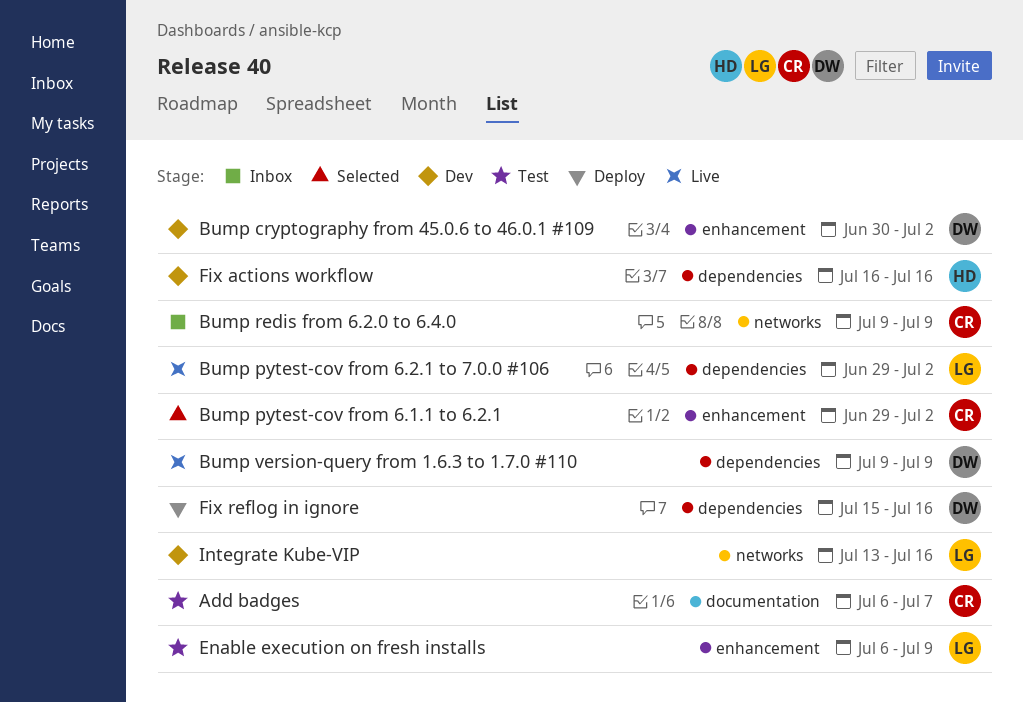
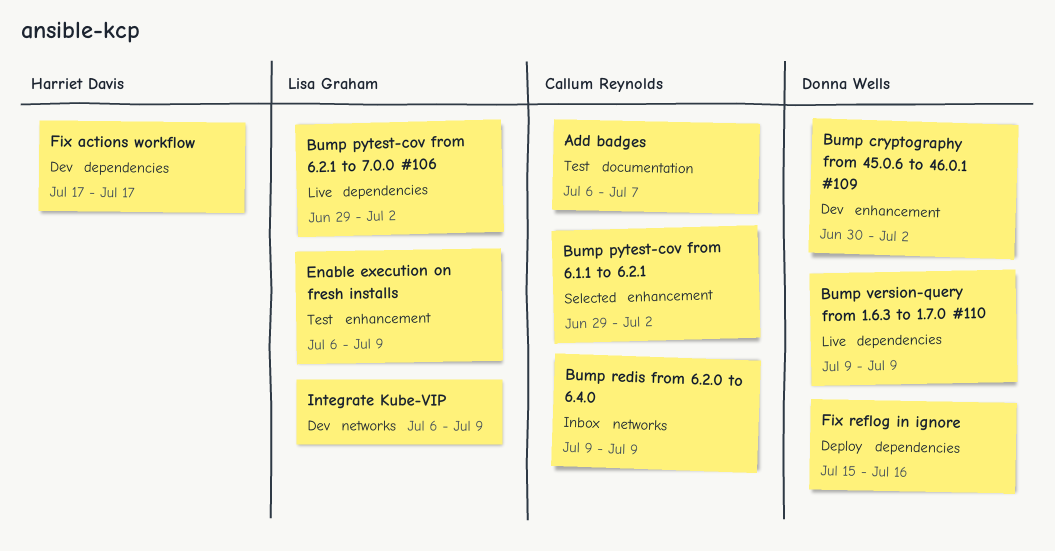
Fix actions workflow, start: Jul 16 -> Jul 17
Fix actions workflow, due: Jul 16 -> Jul 17
Integrate Kube-VIP, start: Jul 13 -> Jul 6
Integrate Kube-VIP, due: Jul 16 -> Jul 9

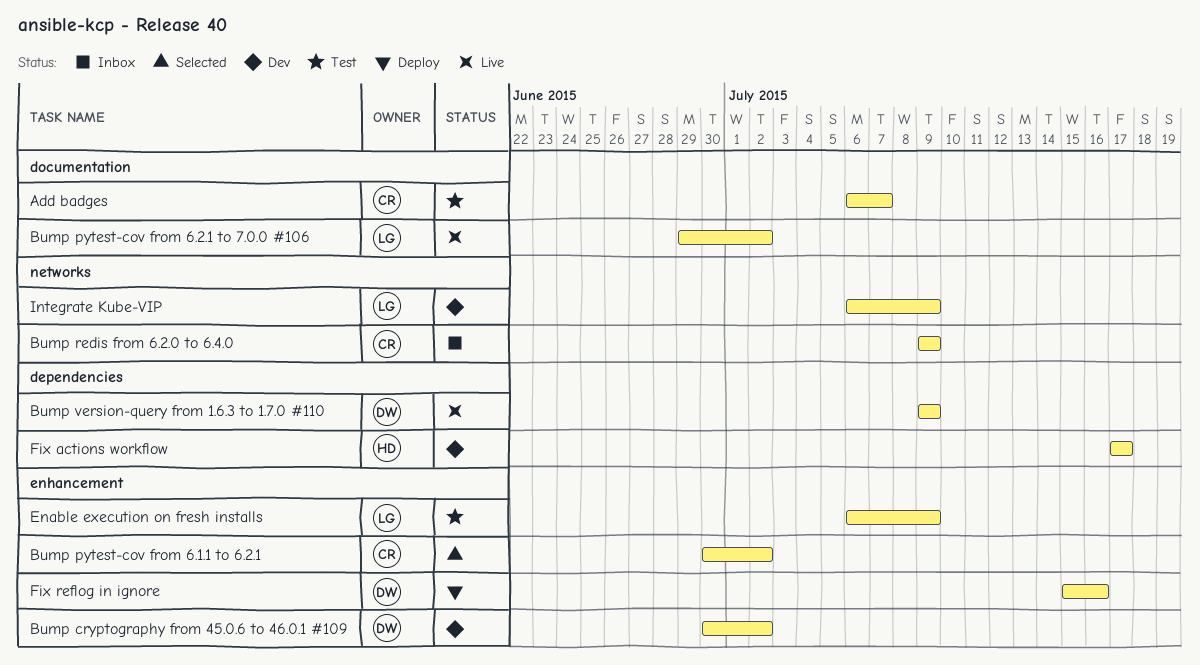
Bump pytest-cov from 6.1.1 to 6.2.1, start: Jun 29 -> Jun 30
Bump pytest-cov from 6.2.1 to 7.0.0 #106, label: dependencies -> documentation
Fix reflog in ignore, label: dependencies -> enhancement

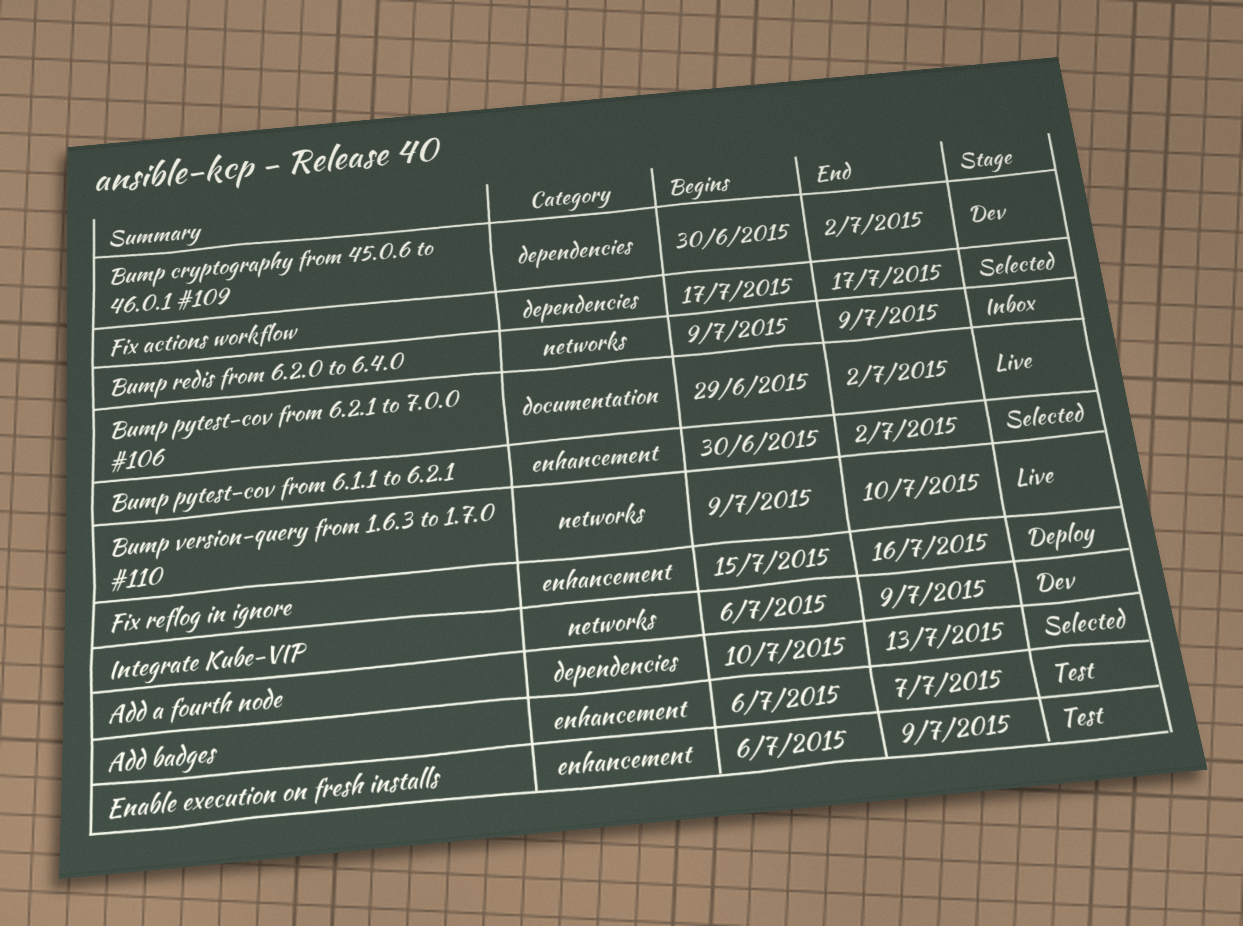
Add a fourth node: none -> present
Add badges, label: documentation -> enhancement
Bump cryptography from 45.0.6 to 46.0.1 #109, label: enhancement -> dependencies
Bump version-query from 1.6.3 to 1.7.0 #110, label: dependencies -> networks
Bump version-query from 1.6.3 to 1.7.0 #110, due: Jul 9 -> Jul 10
Fix actions workflow, status: Dev -> Selected

